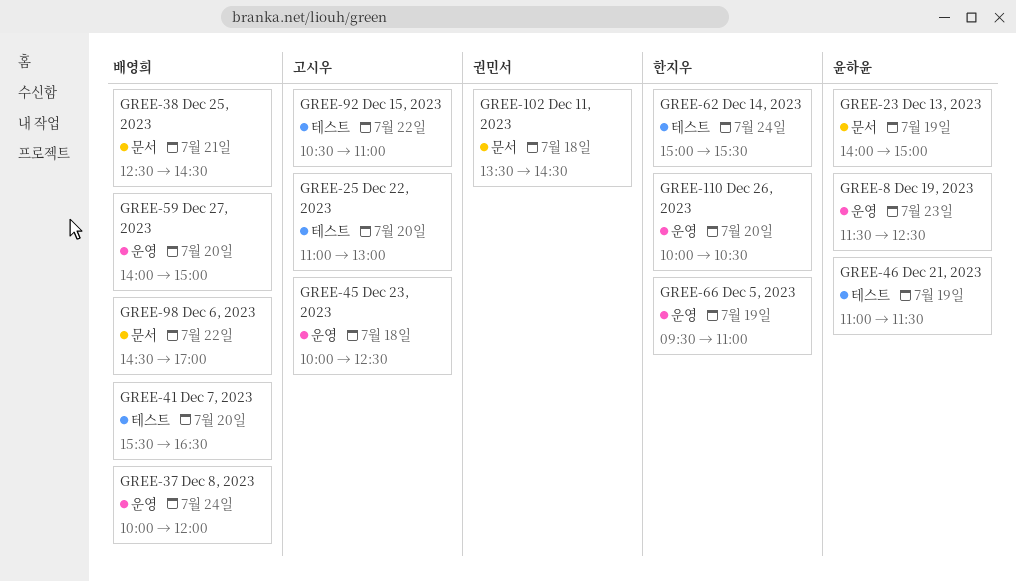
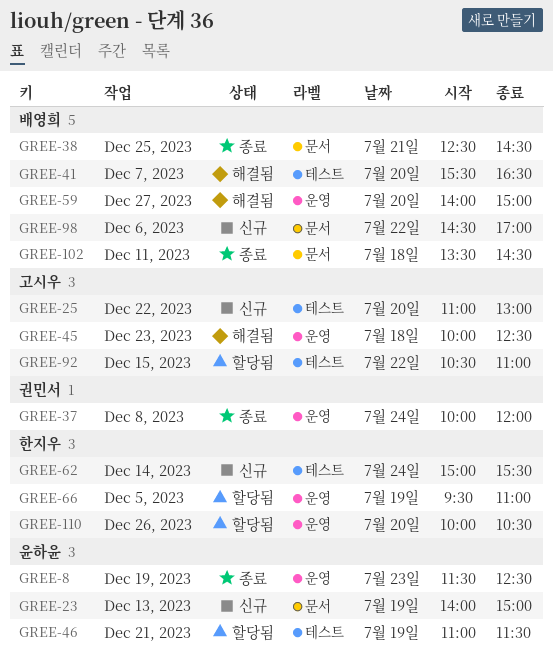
GREE-37, owner: 배영희 -> 권민서
GREE-102, owner: 권민서 -> 배영희

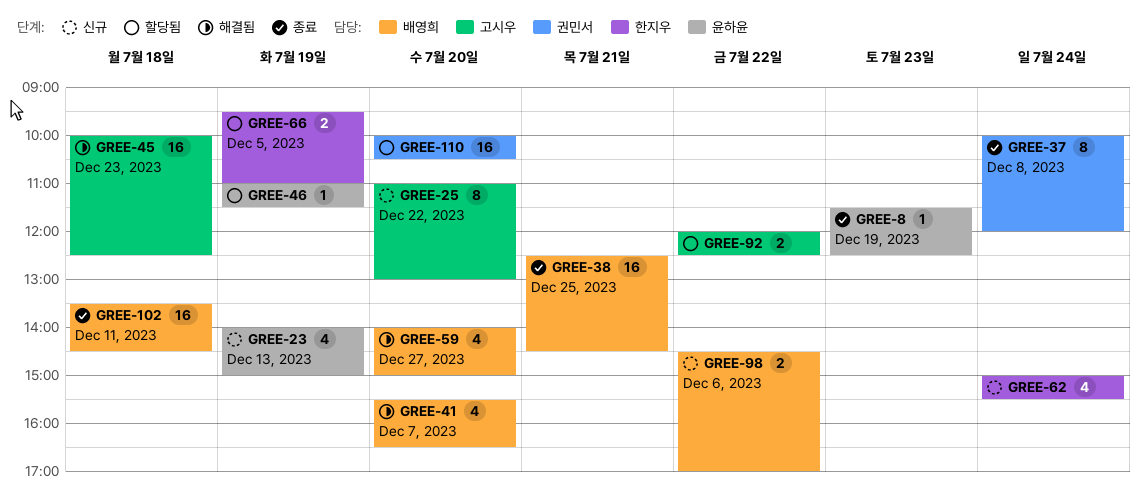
GREE-92, begins: 10:30 -> 12:00
GREE-92, ends: 11:00 -> 12:30
GREE-110, owner: 한지우 -> 권민서

